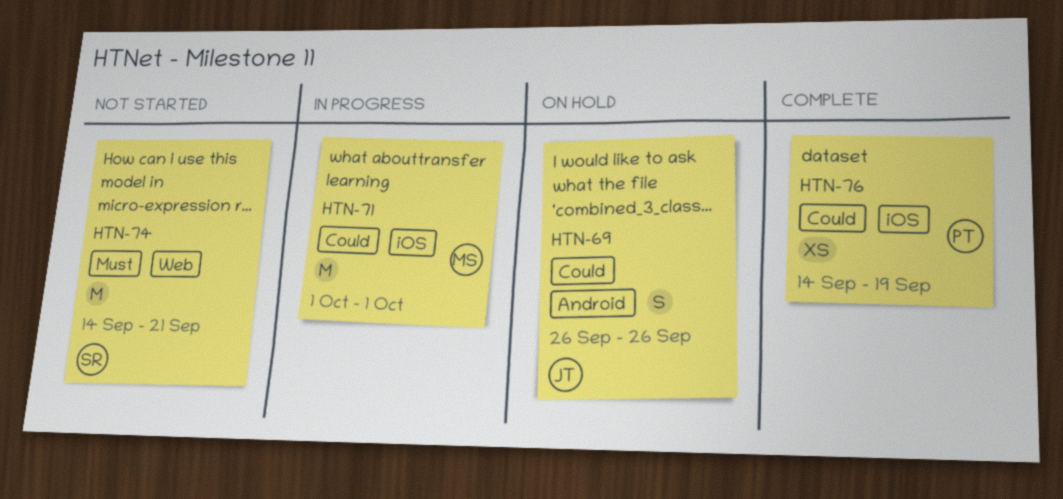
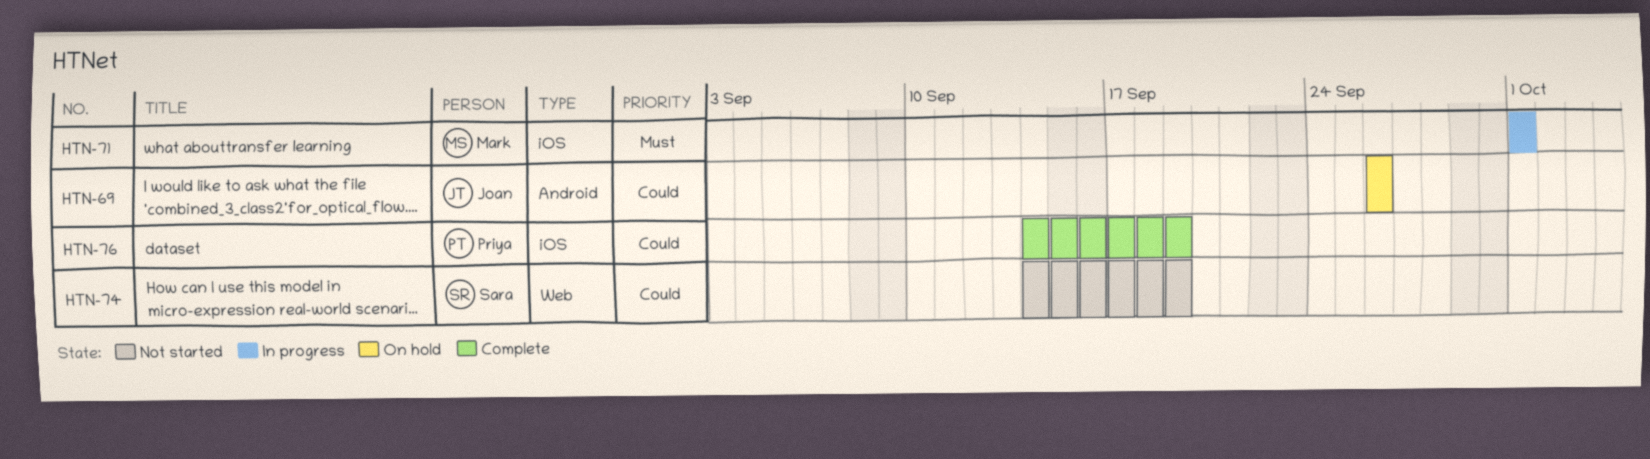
HTN-71, priority: Could -> Must
HTN-74, priority: Must -> Could
HTN-74, due: Sep 21 -> Sep 19

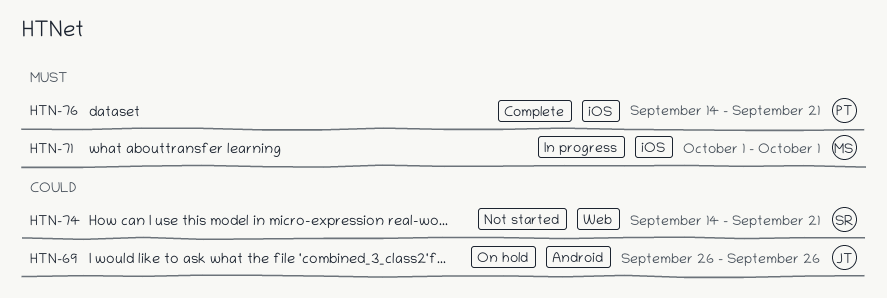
HTN-74, due: Sep 19 -> Sep 21
HTN-76, priority: Could -> Must
HTN-76, due: Sep 19 -> Sep 21

